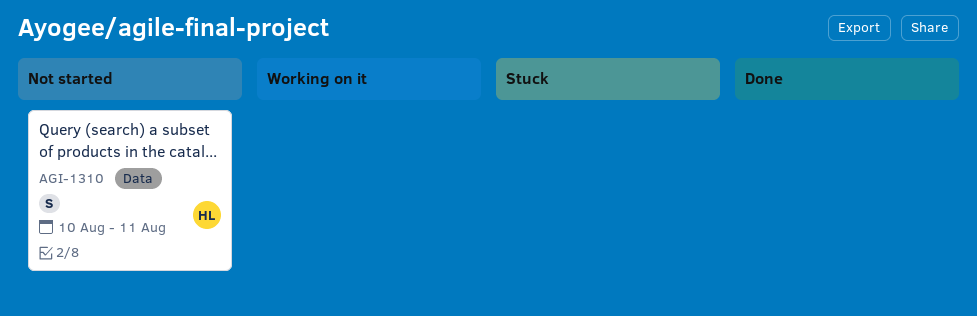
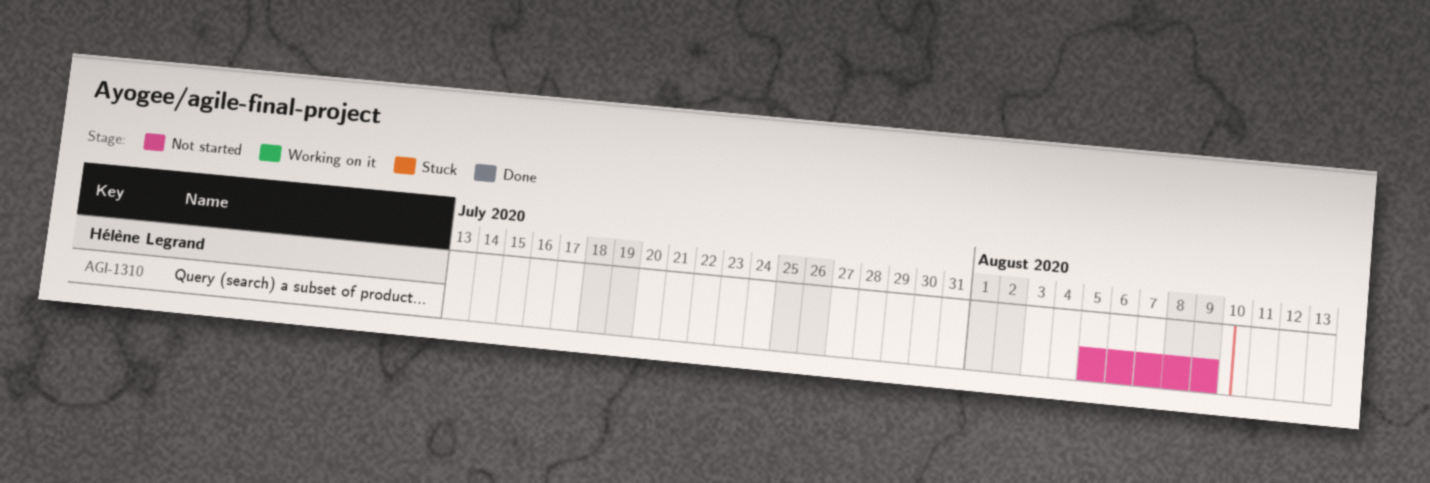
AGI-1310, start: Aug 10 -> Aug 5
AGI-1310, due: Aug 11 -> Aug 9

